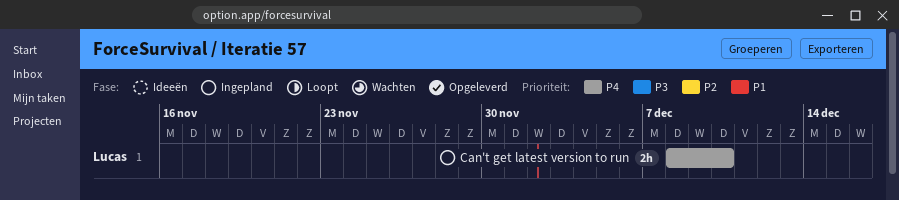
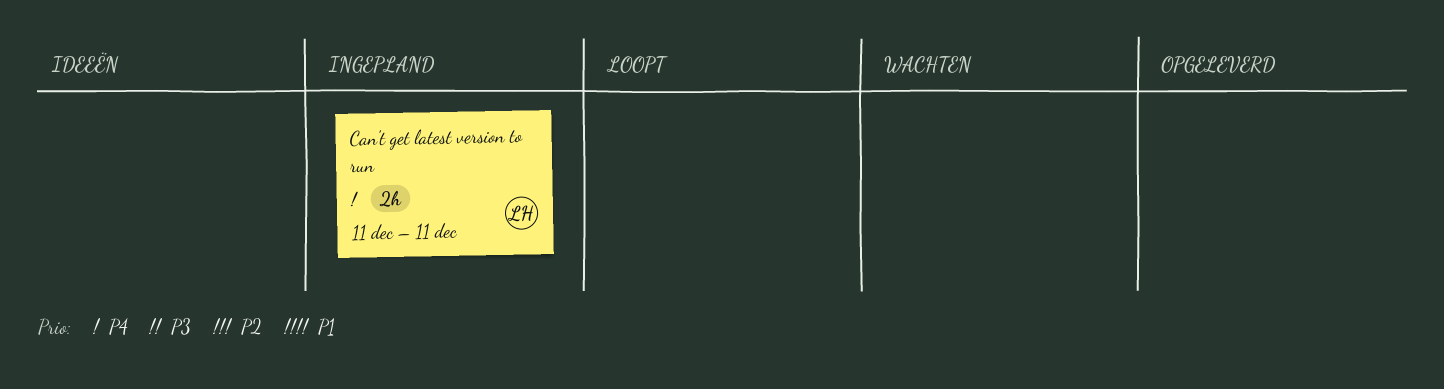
Can't get latest version to run, start: Dec 8 -> Dec 11
Can't get latest version to run, due: Dec 10 -> Dec 11

